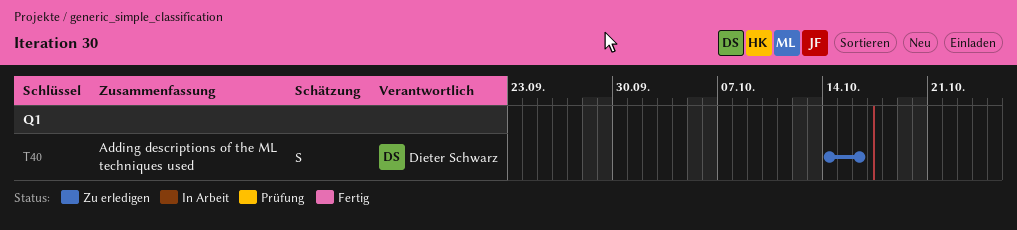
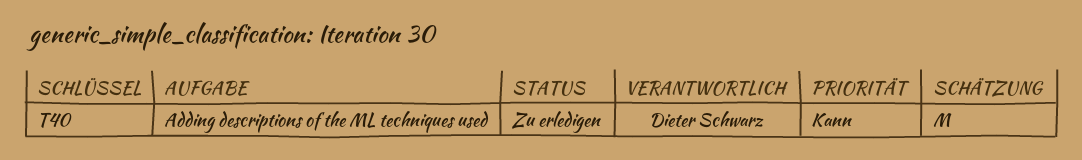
T40, estimate: S -> M

